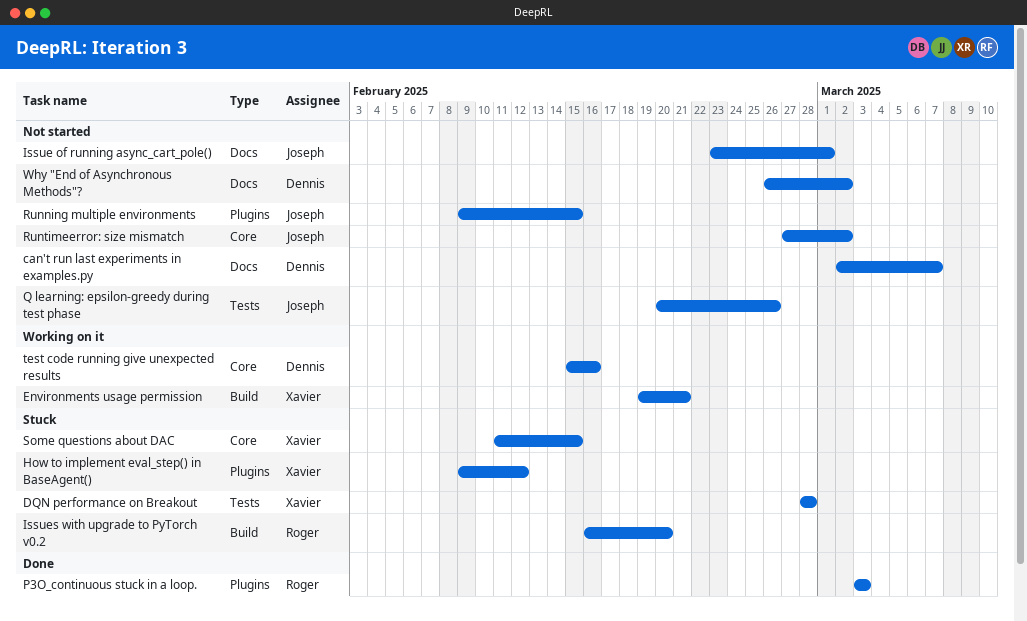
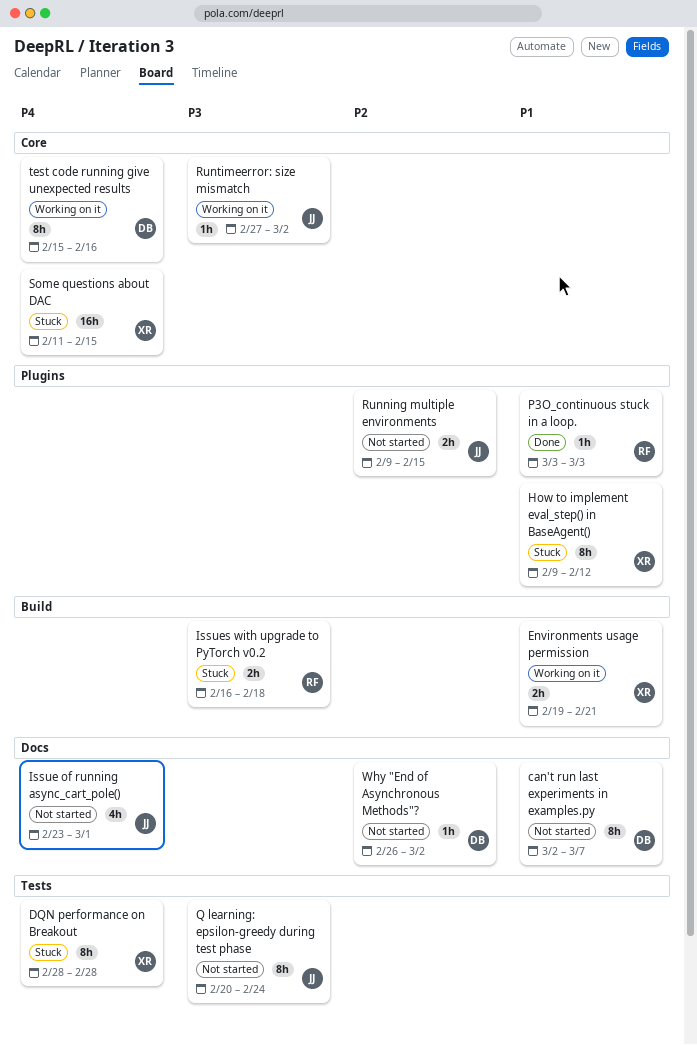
Issues with upgrade to PyTorch v0.2, due: Feb 20 -> Feb 18
Q learning: epsilon-greedy during test phase, due: Feb 26 -> Feb 24
Runtimeerror: size mismatch, status: Not started -> Working on it

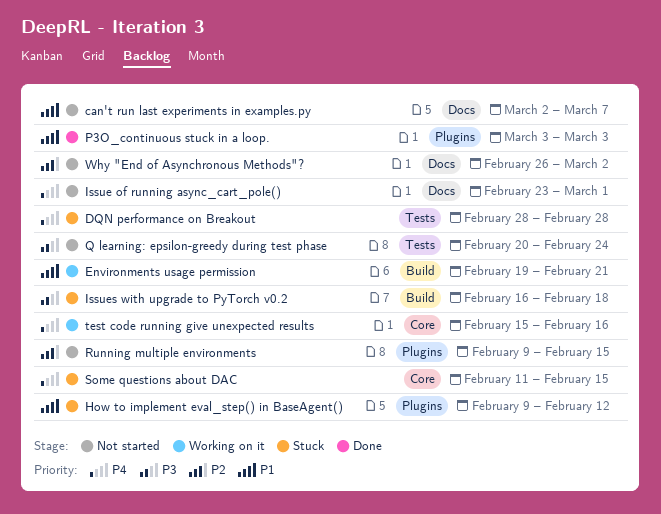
Runtimeerror: size mismatch: present -> none

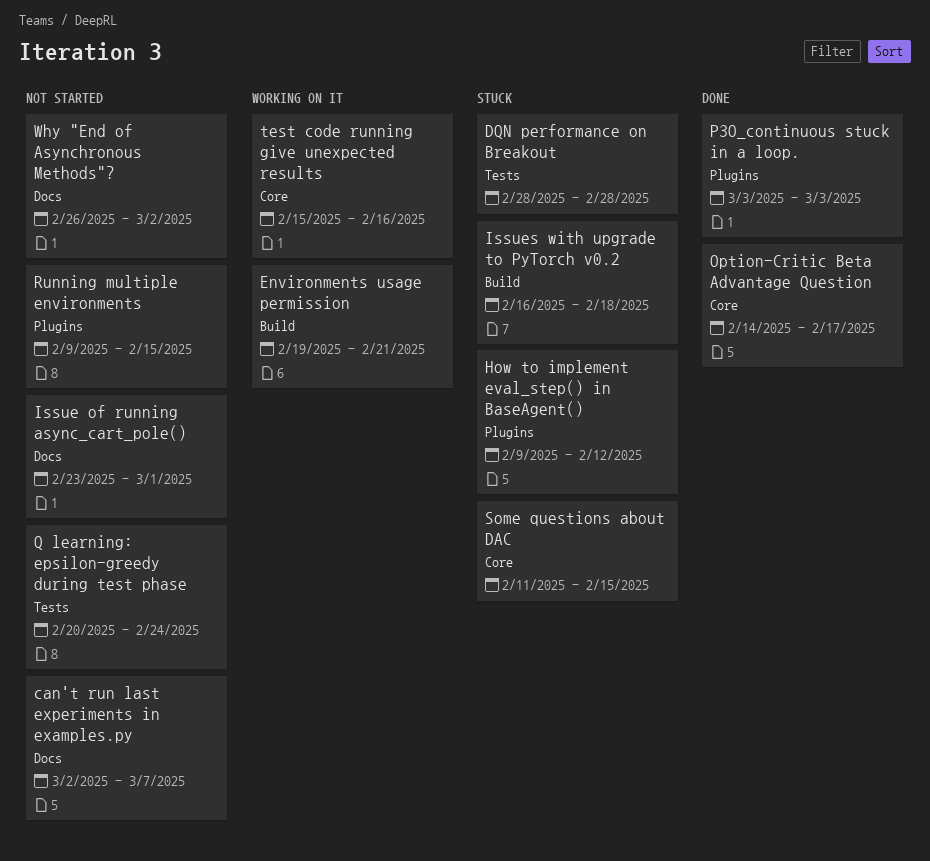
Option-Critic Beta Advantage Question: none -> present

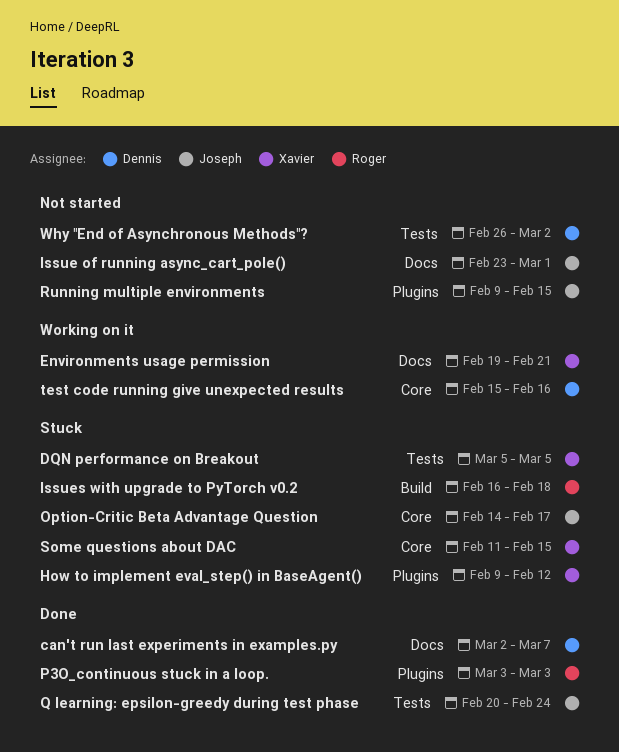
can't run last experiments in examples.py, status: Not started -> Done
DQN performance on Breakout, start: Feb 28 -> Mar 5
DQN performance on Breakout, due: Feb 28 -> Mar 5
Environments usage permission, label: Build -> Docs
Option-Critic Beta Advantage Question, status: Done -> Stuck
Q learning: epsilon-greedy during test phase, status: Not started -> Done
Why "End of Asynchronous Methods"?, label: Docs -> Tests

